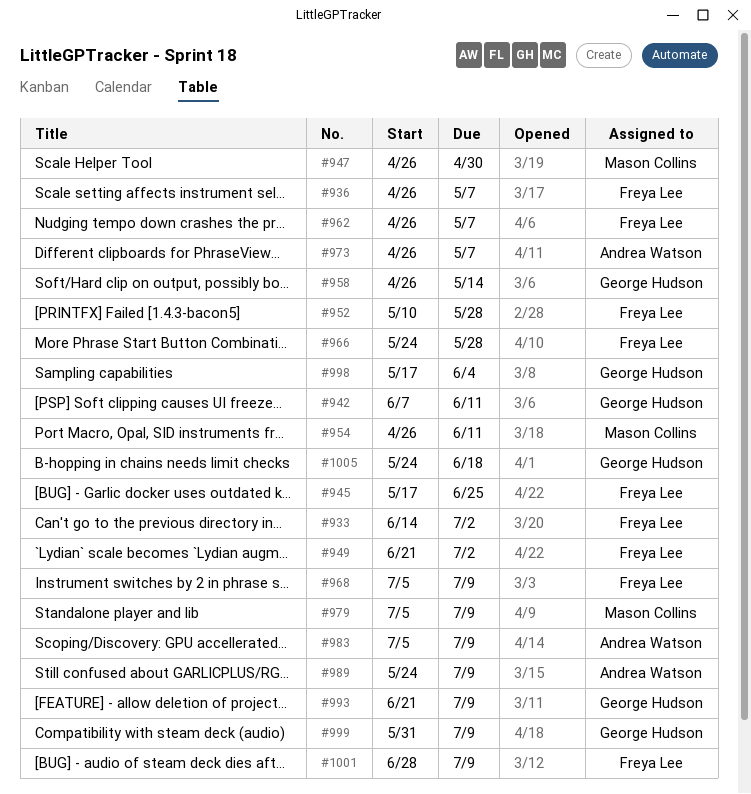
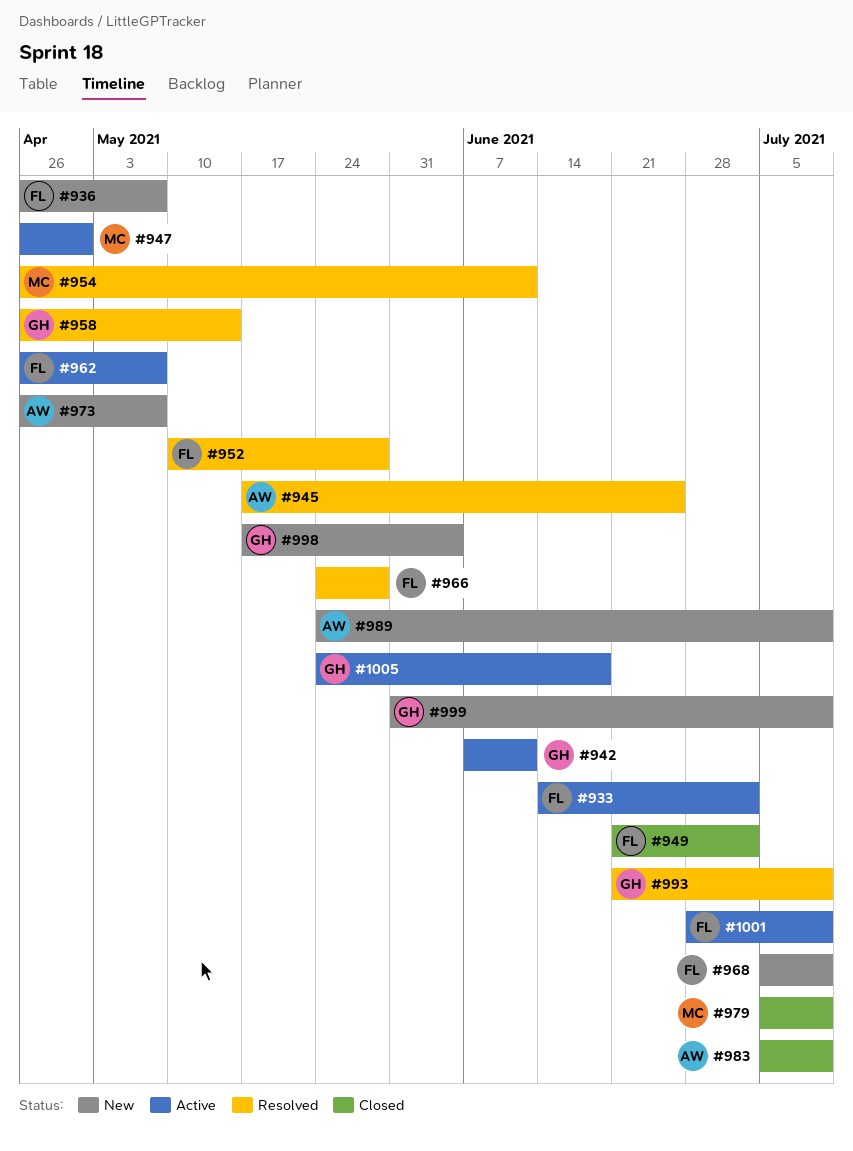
#945, owner: Freya Lee -> Andrea Watson

